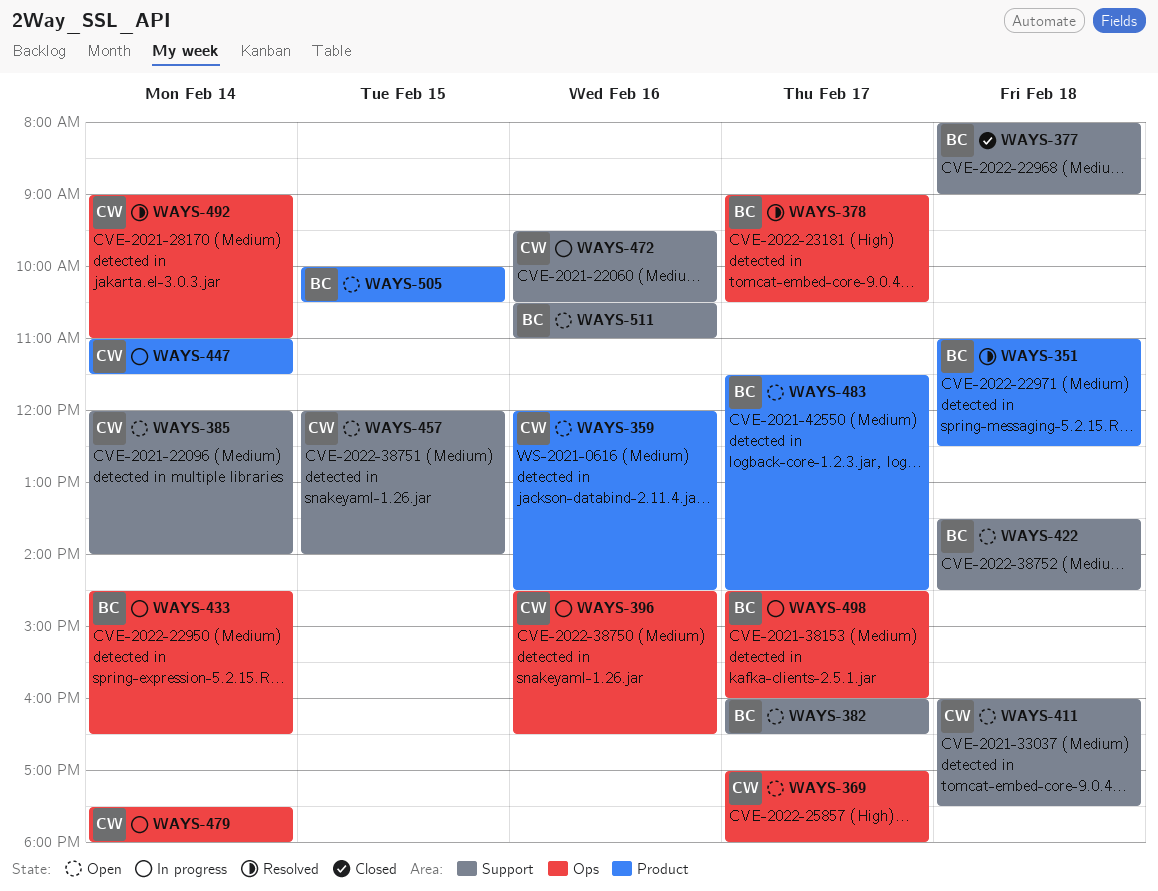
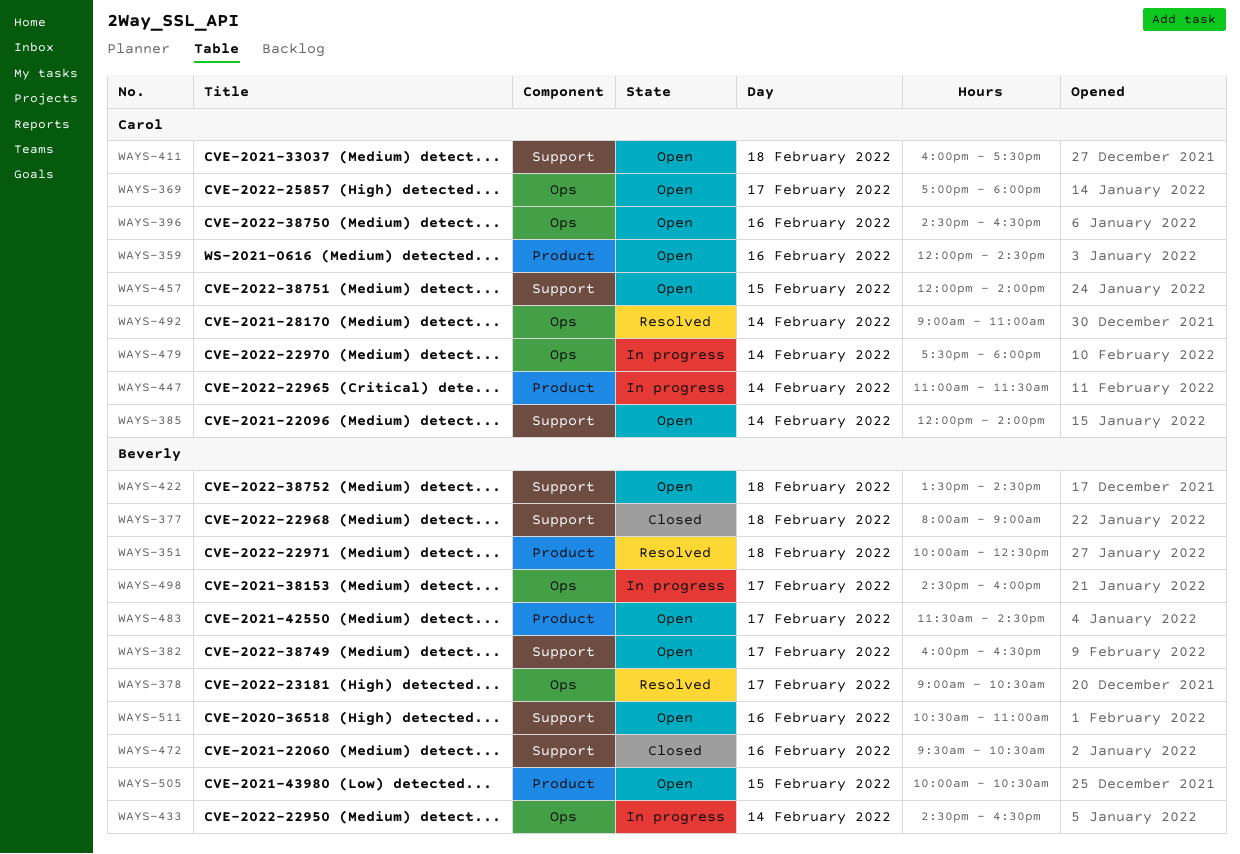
WAYS-351, begins: 11:00 -> 10:00
WAYS-396, status: In progress -> Open
WAYS-472, status: In progress -> Closed
WAYS-472, owner: Carol -> Beverly

